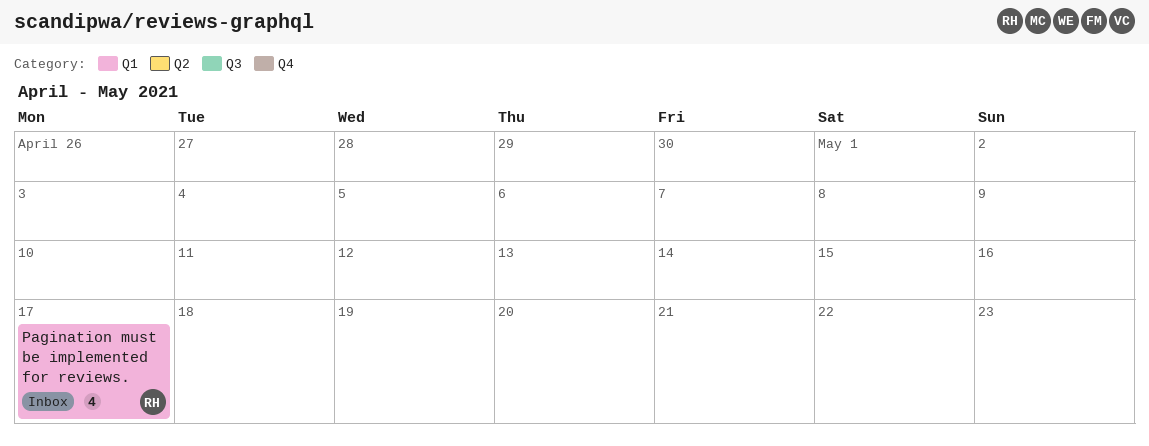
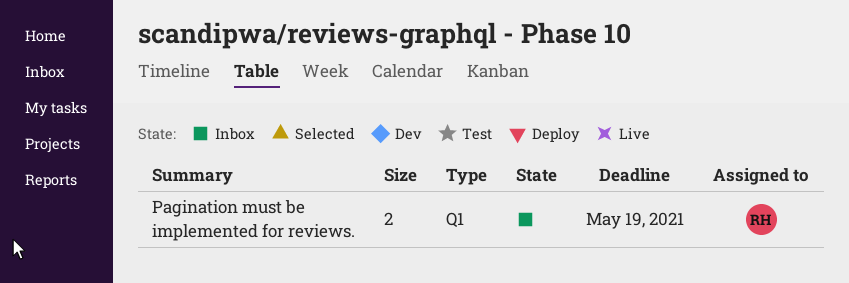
Pagination must be implemented for reviews., estimate: 4 -> 2
Pagination must be implemented for reviews., due: May 17 -> May 19

